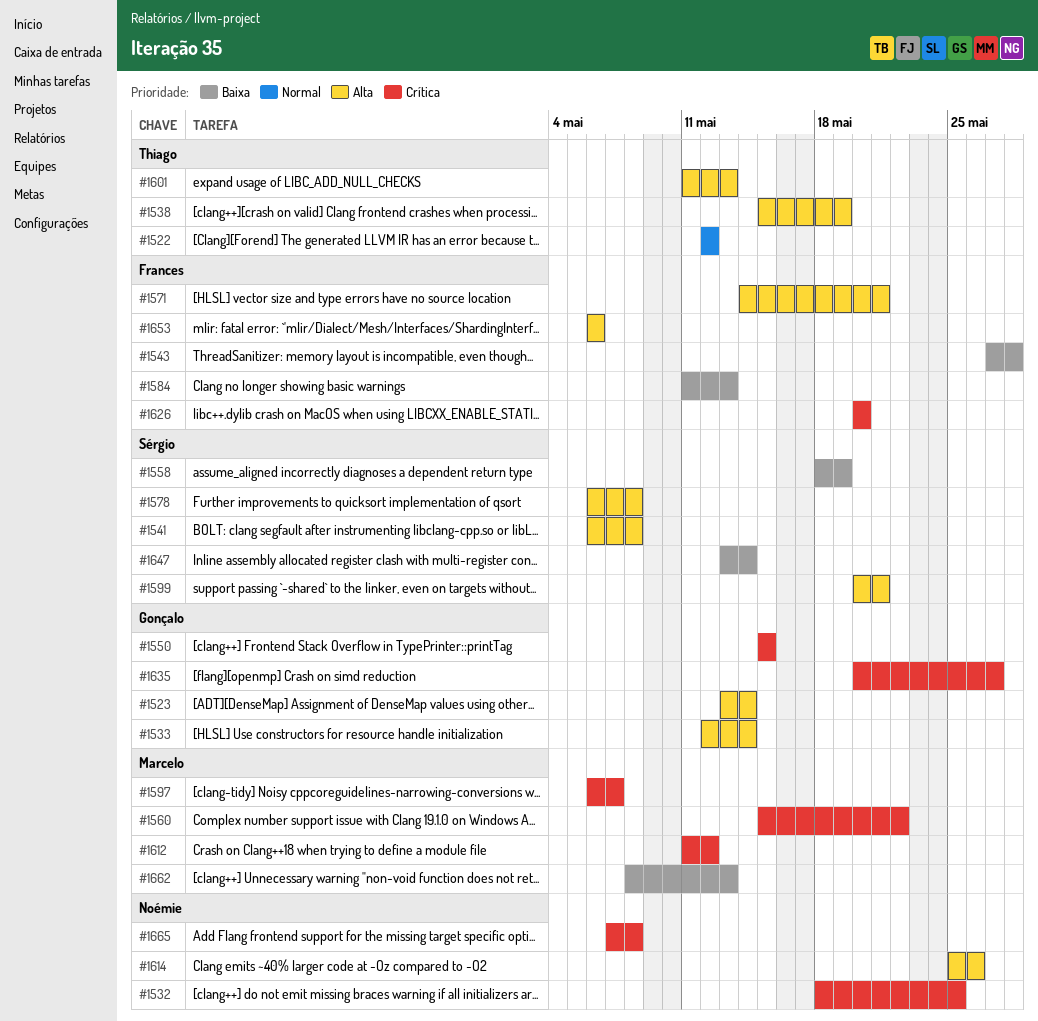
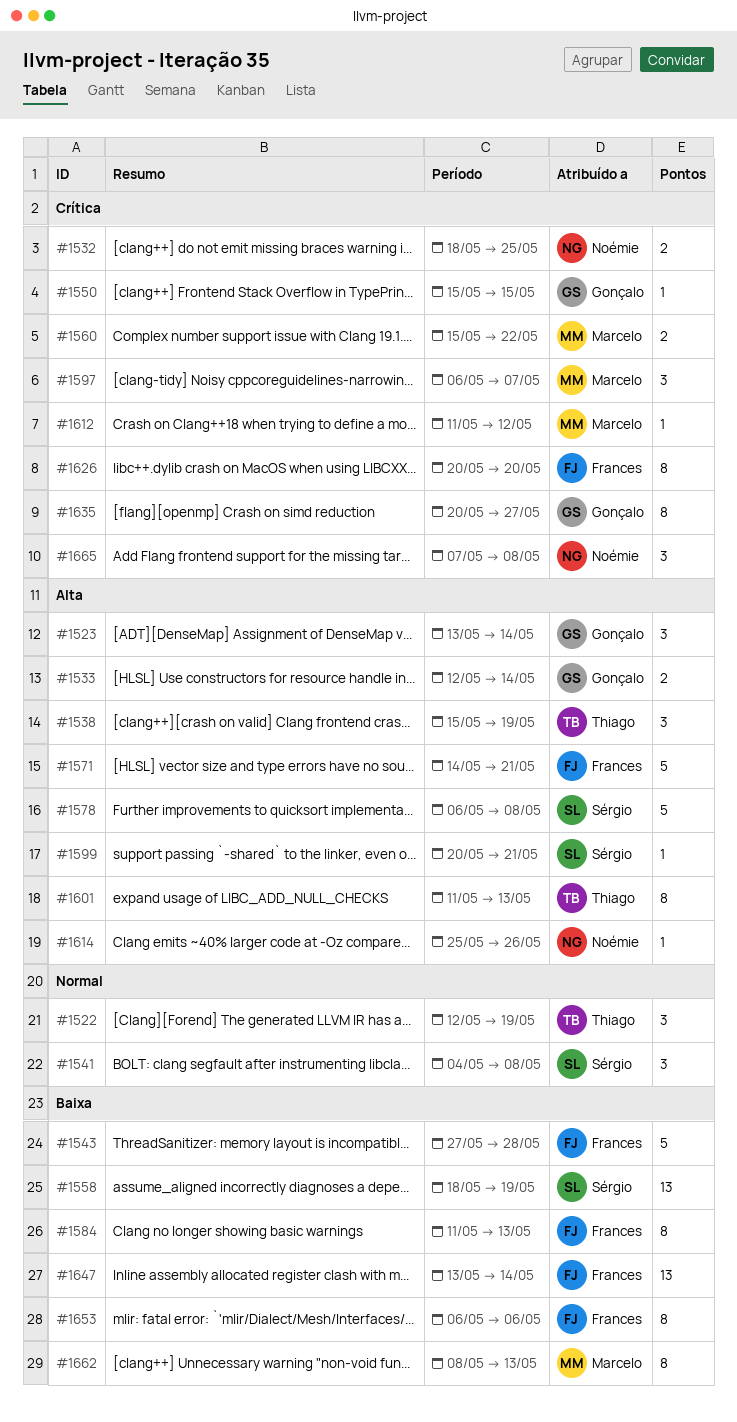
#1522, due: May 12 -> May 19
#1541, priority: Alta -> Normal
#1541, start: May 6 -> May 4
#1647, owner: Sérgio -> Frances
#1653, priority: Alta -> Baixa

